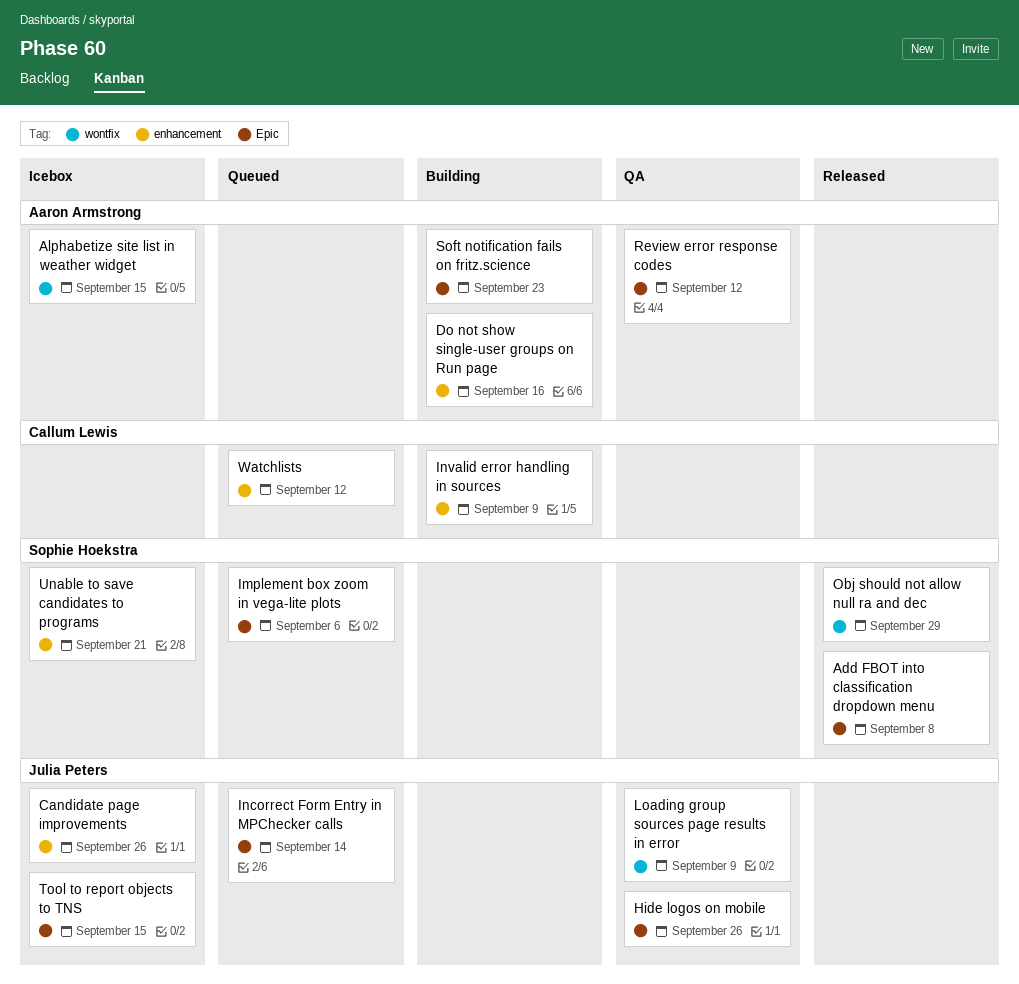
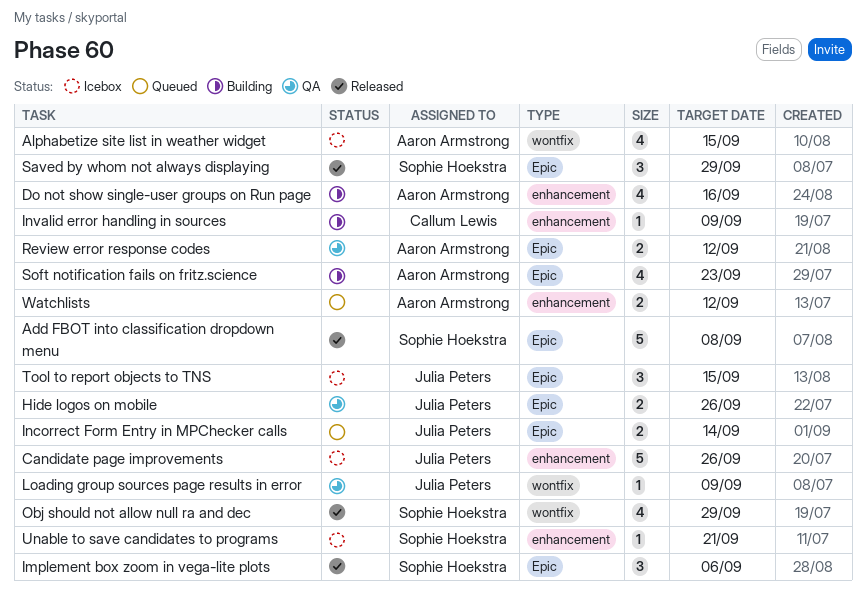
Implement box zoom in vega-lite plots, status: Queued -> Released
Saved by whom not always displaying: none -> present
Watchlists, owner: Callum Lewis -> Aaron Armstrong

